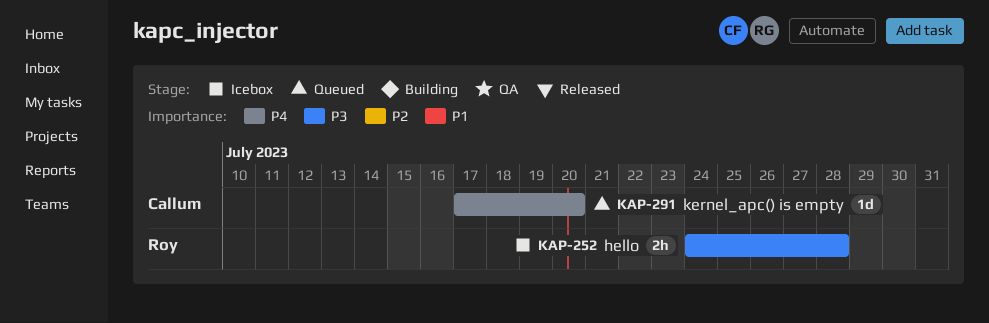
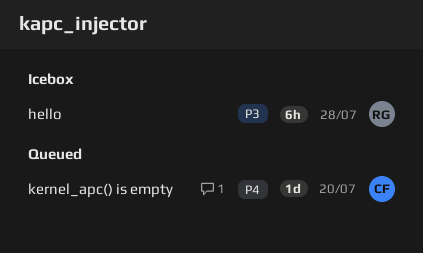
hello, estimate: 2h -> 6h

